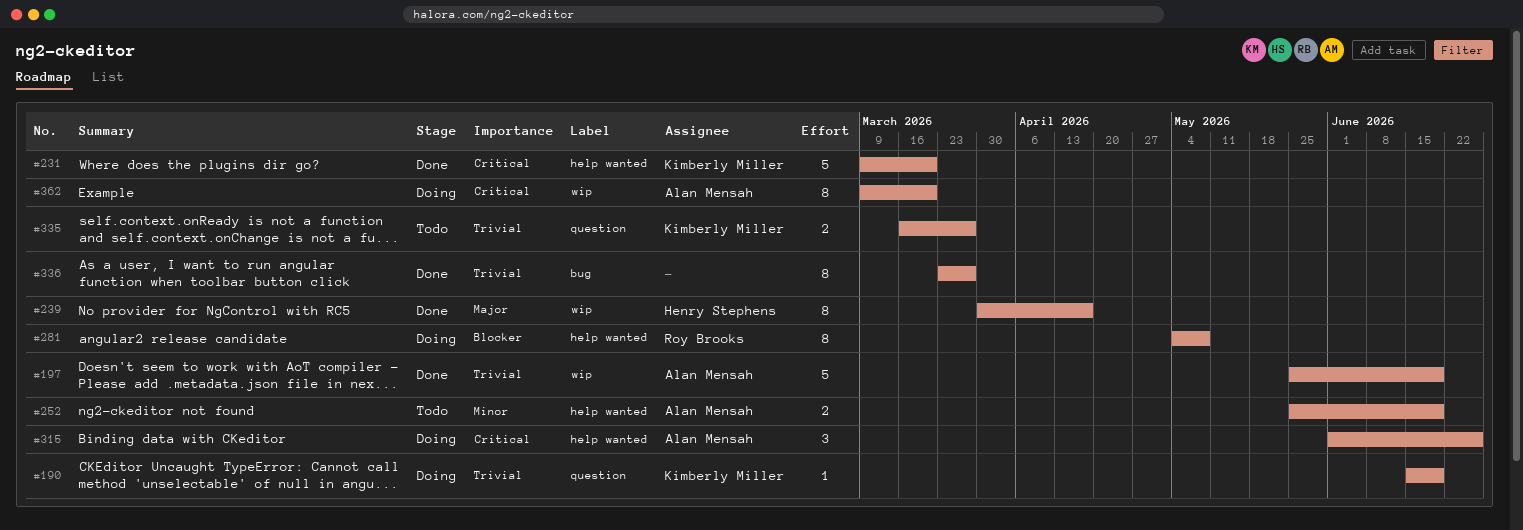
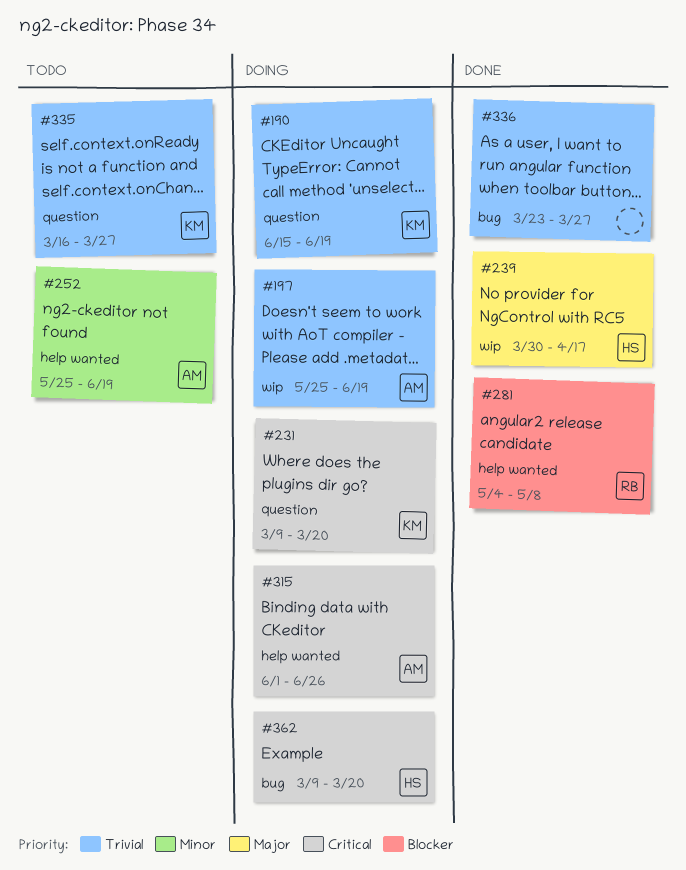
#197, status: Done -> Doing
#231, status: Done -> Doing
#231, label: help wanted -> question
#281, status: Doing -> Done
#362, owner: Alan Mensah -> Henry Stephens
#362, label: wip -> bug

